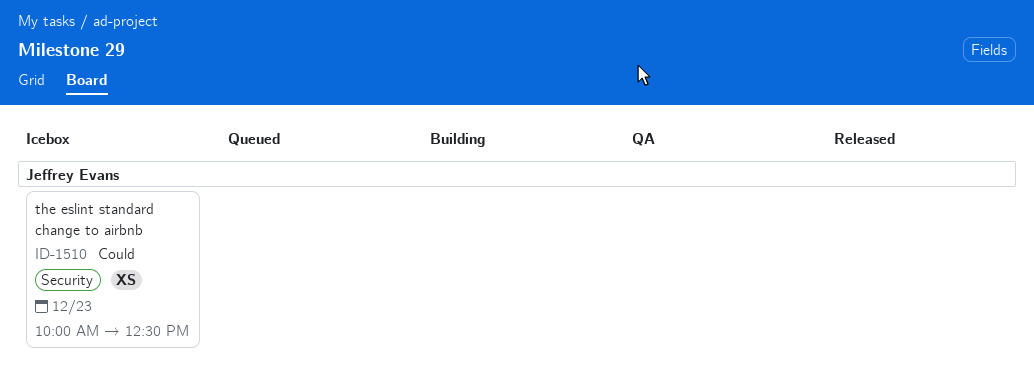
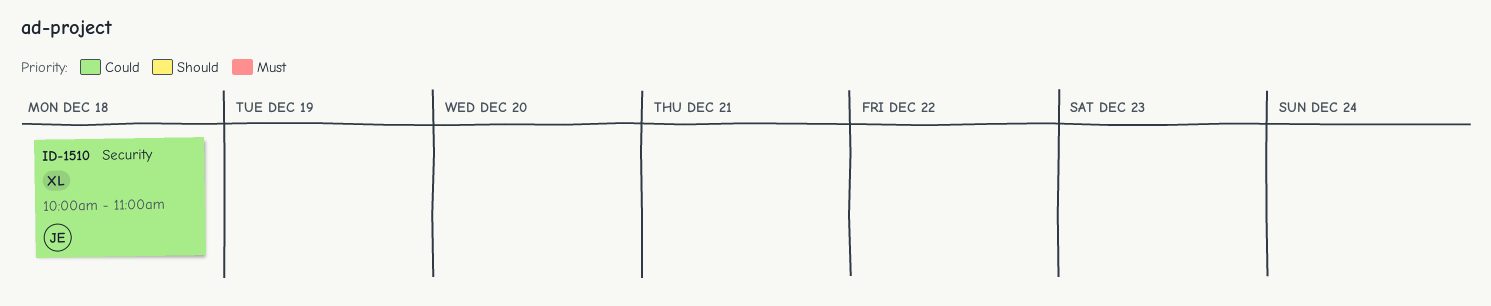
ID-1510, estimate: XS -> XL
ID-1510, day: Dec 23 -> Dec 18
ID-1510, ends: 12:30 -> 11:00

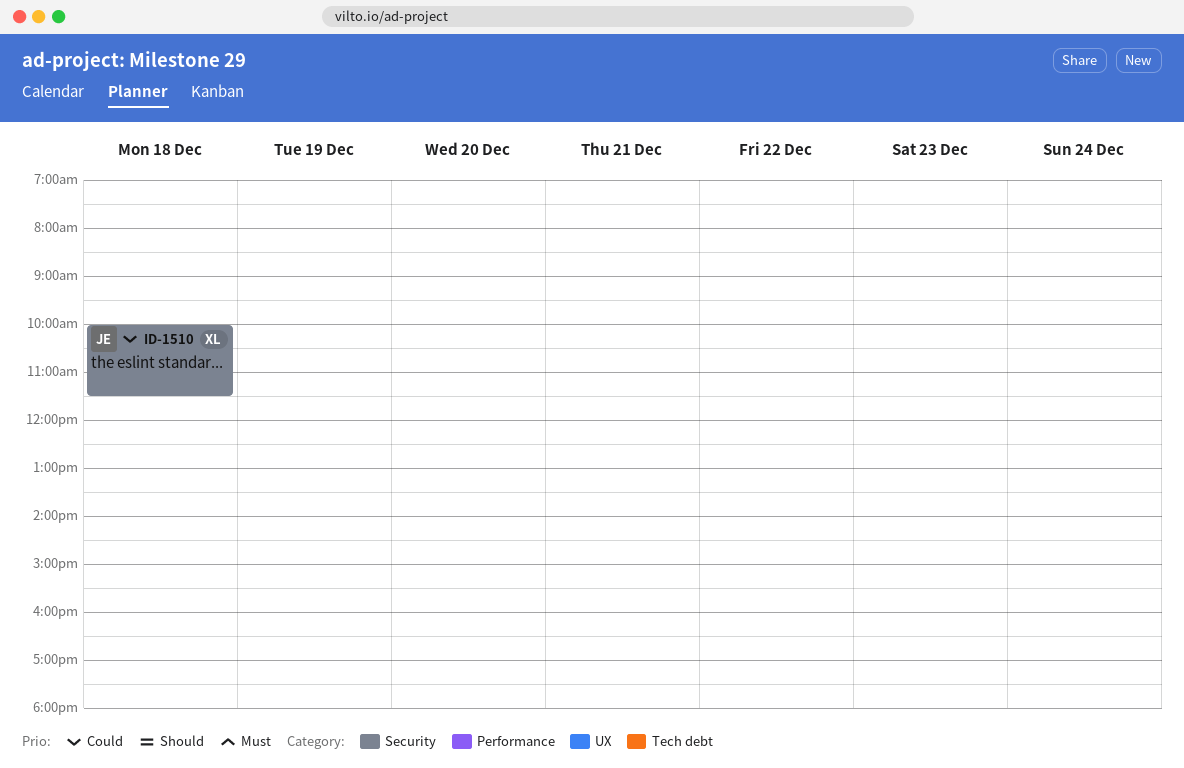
ID-1510, ends: 11:00 -> 11:30

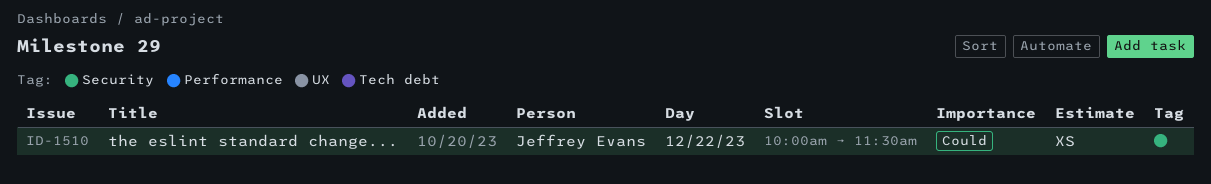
ID-1510, estimate: XL -> XS
ID-1510, day: Dec 18 -> Dec 22

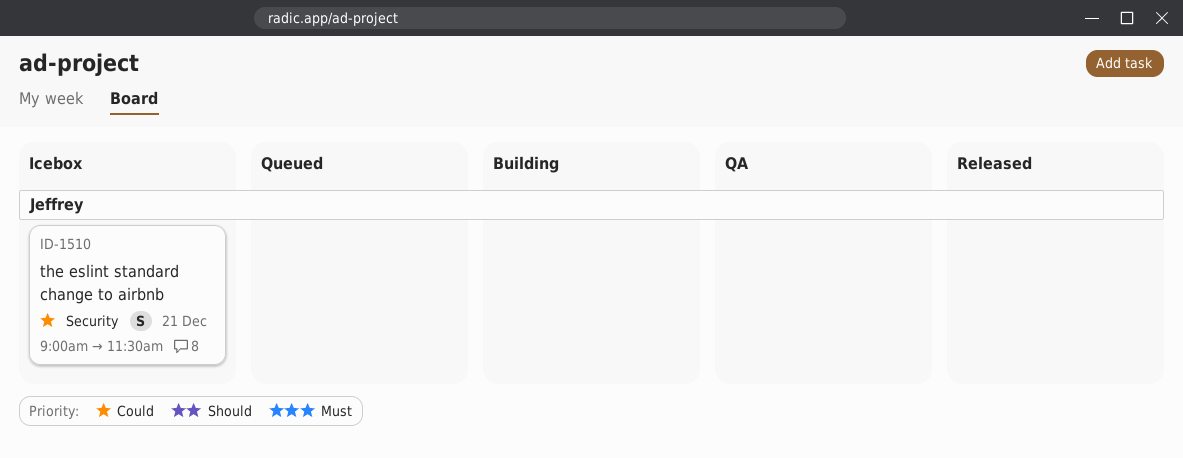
ID-1510, estimate: XS -> S
ID-1510, day: Dec 22 -> Dec 21
ID-1510, begins: 10:00 -> 09:00

